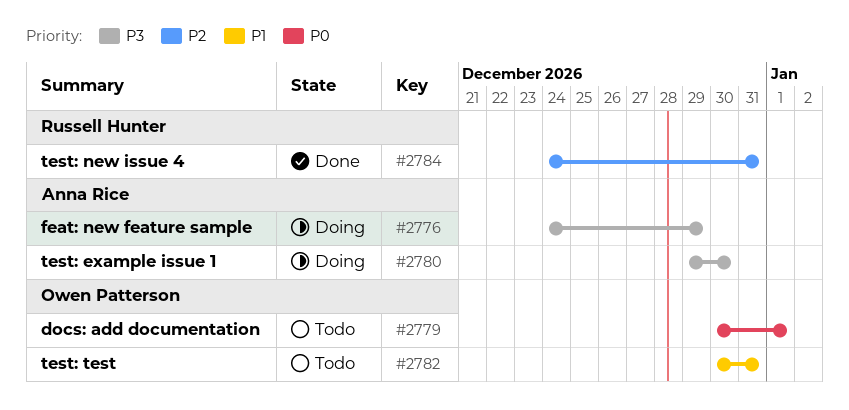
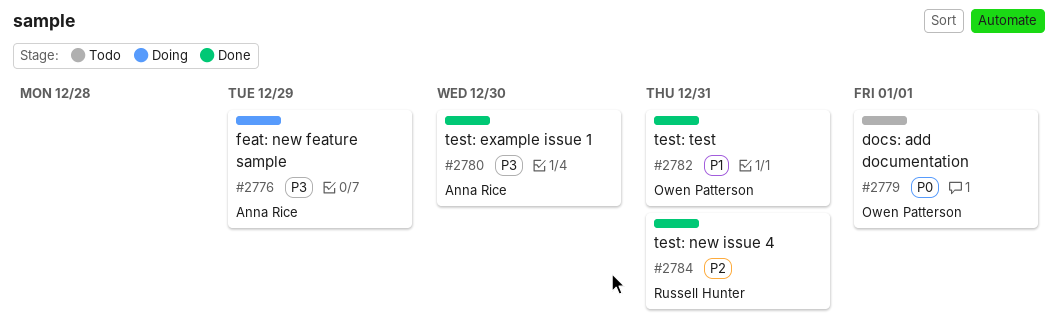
#2780, status: Doing -> Done
#2782, status: Todo -> Done

